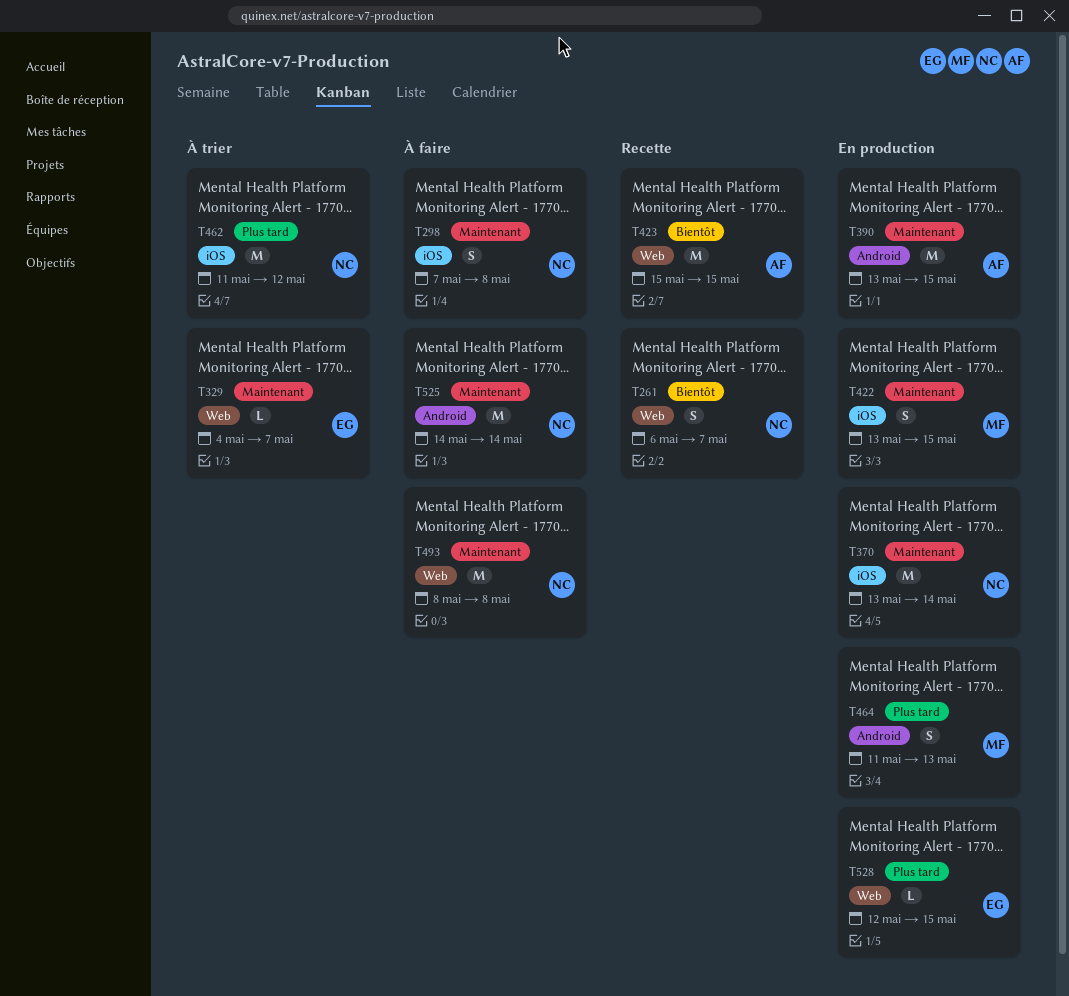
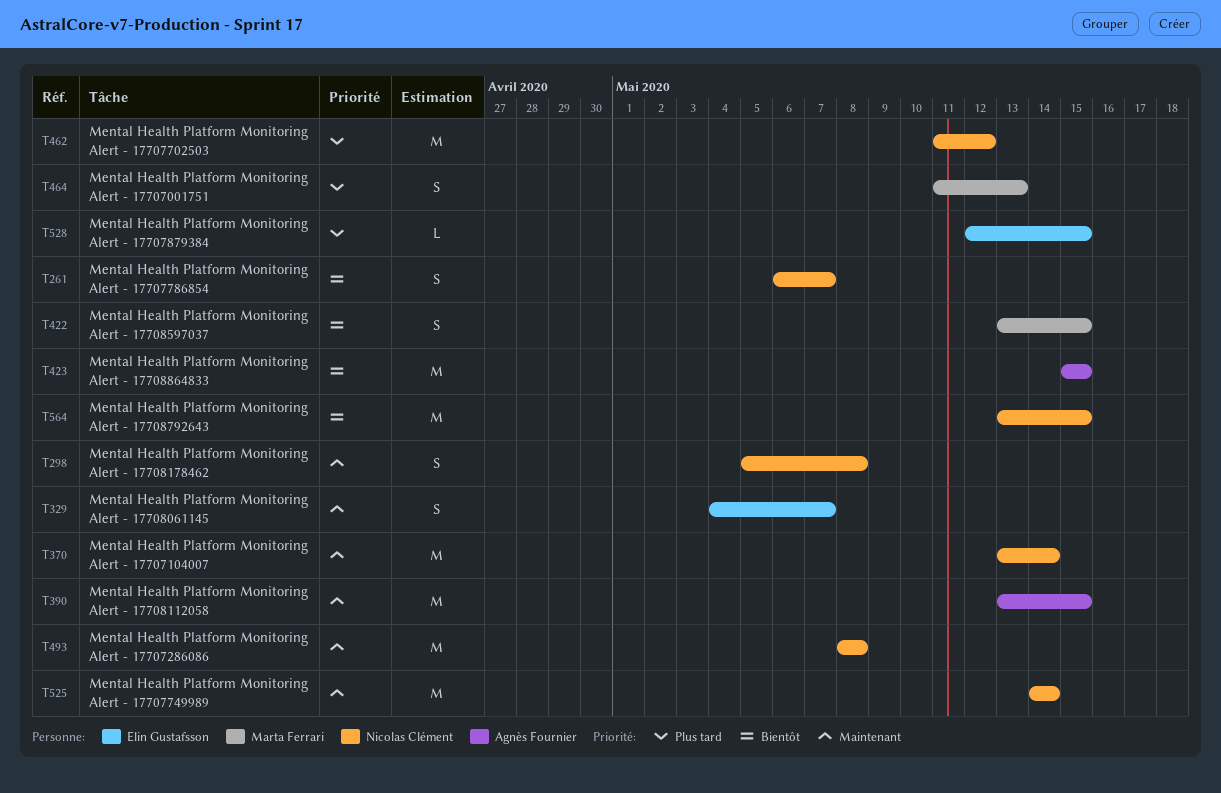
T298, start: May 7 -> May 5
T329, estimate: L -> S
T422, priority: Maintenant -> Bientôt
T564: none -> present

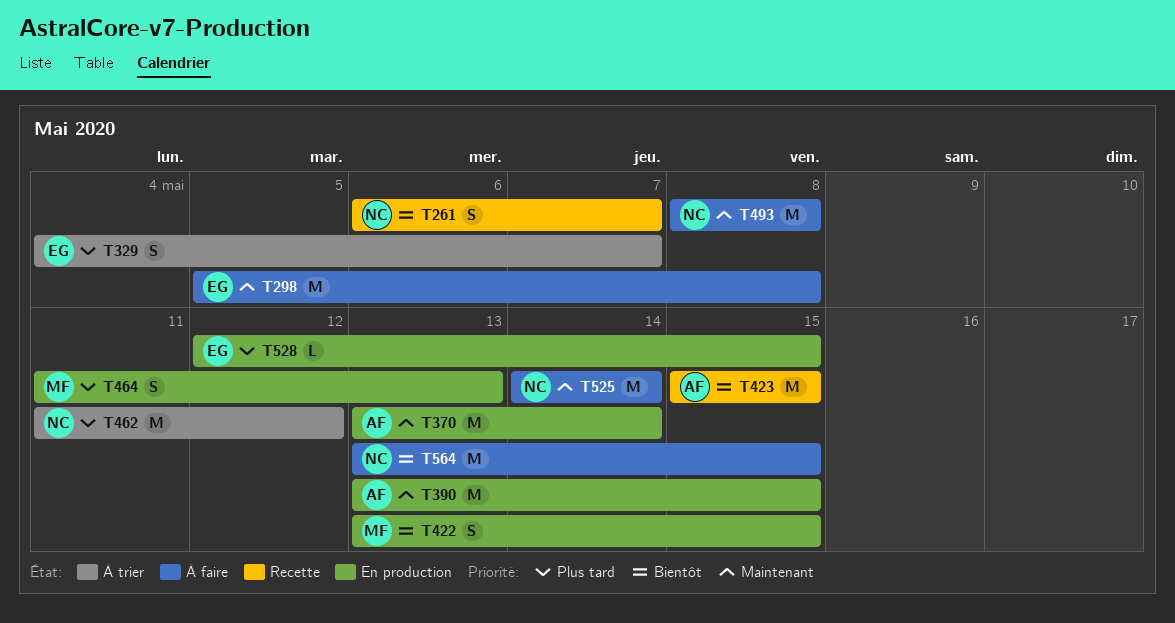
T298, owner: Nicolas Clément -> Elin Gustafsson
T298, estimate: S -> M
T329, priority: Maintenant -> Plus tard
T370, owner: Nicolas Clément -> Agnès Fournier

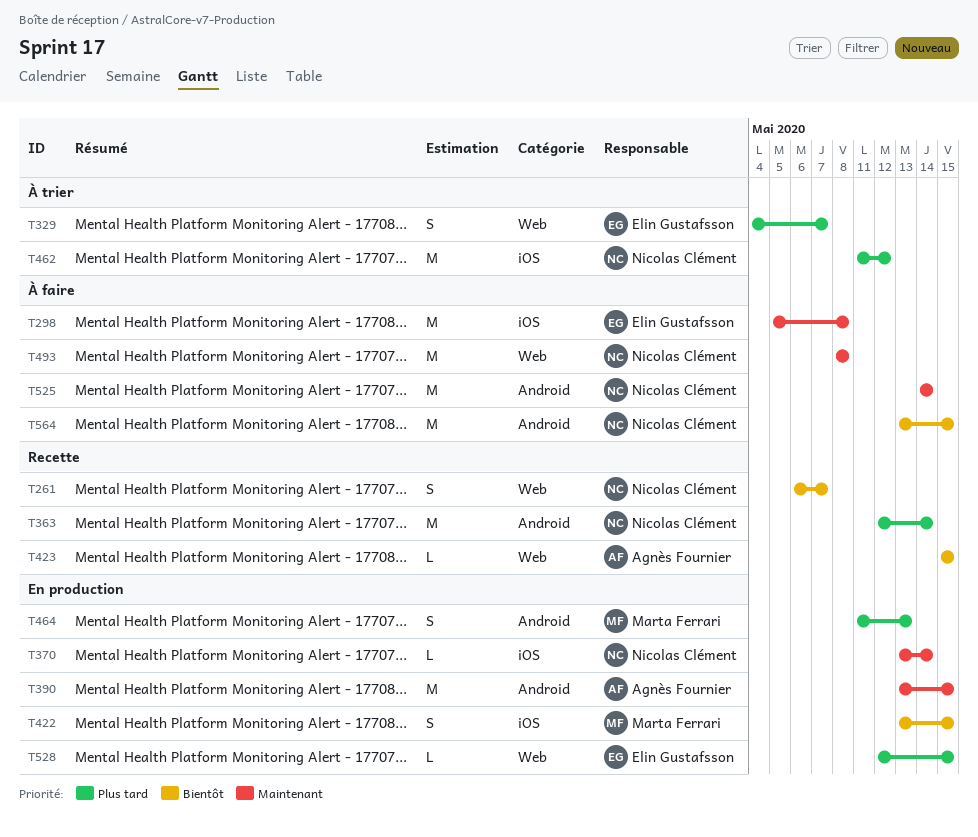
T363: none -> present
T370, owner: Agnès Fournier -> Nicolas Clément
T370, estimate: M -> L
T423, estimate: M -> L

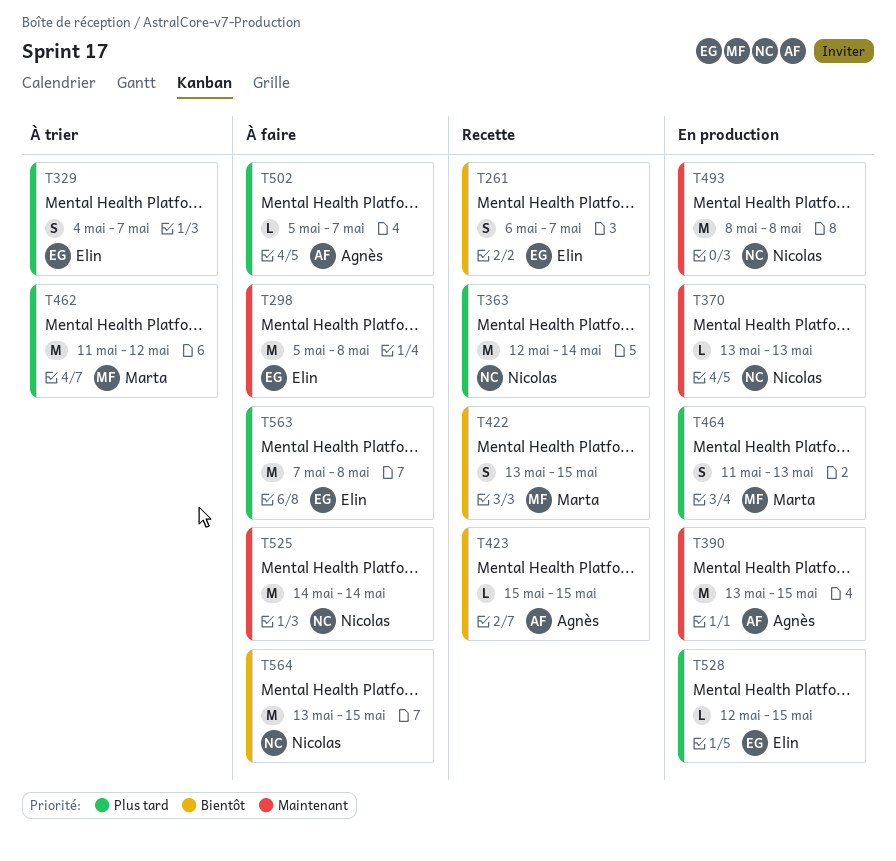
T261, owner: Nicolas Clément -> Elin Gustafsson
T370, due: May 14 -> May 13
T422, status: En production -> Recette
T462, owner: Nicolas Clément -> Marta Ferrari
T493, status: À faire -> En production
T502: none -> present
T563: none -> present

